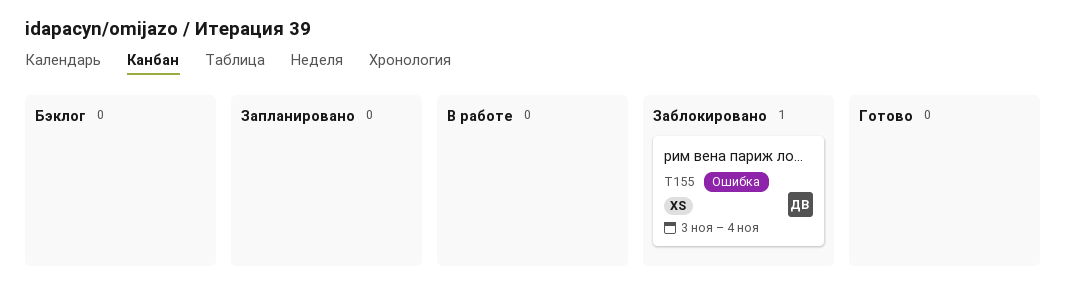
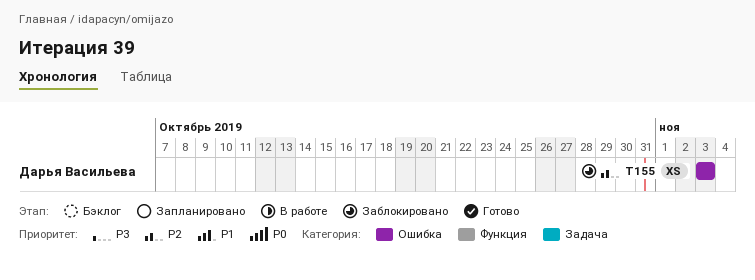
T155, due: Nov 4 -> Nov 3

